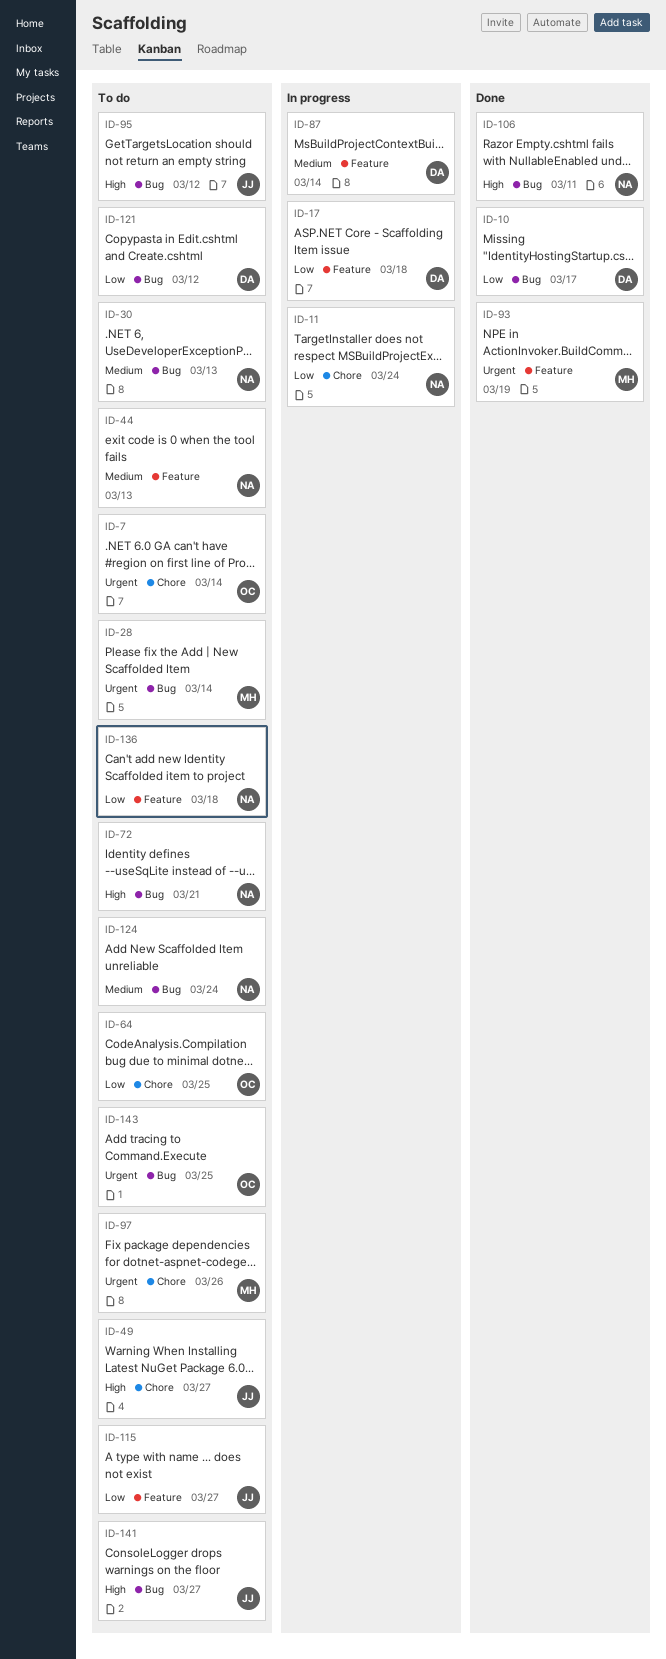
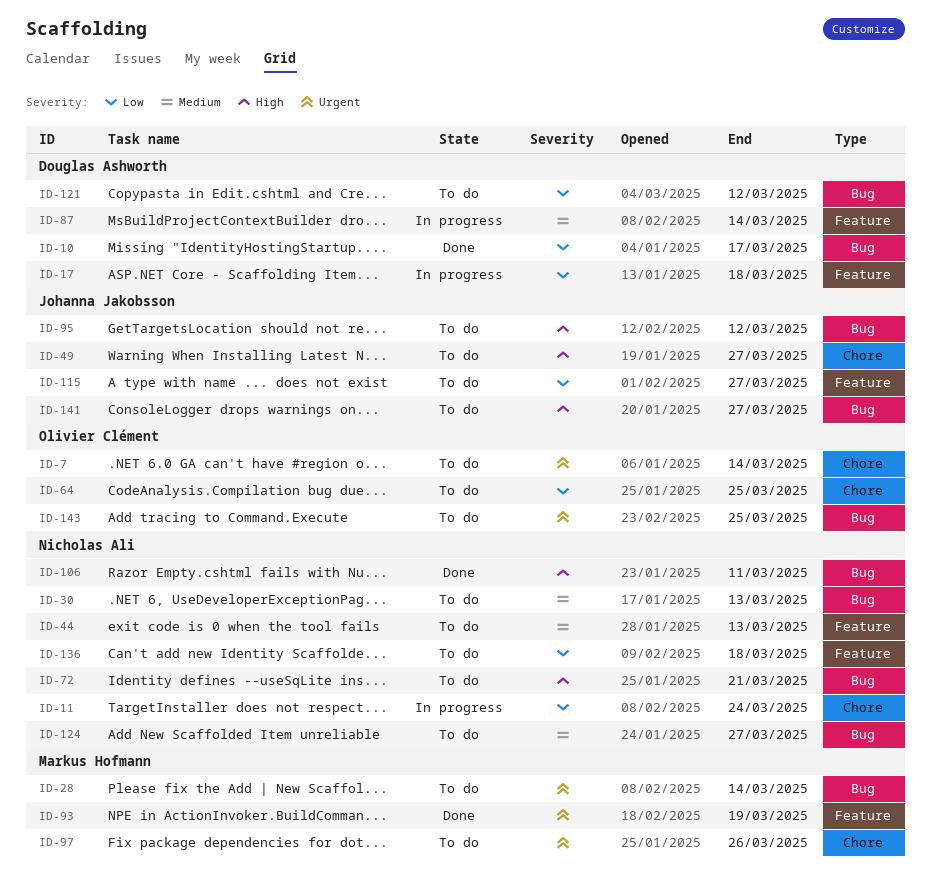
ID-124, due: Mar 24 -> Mar 27

